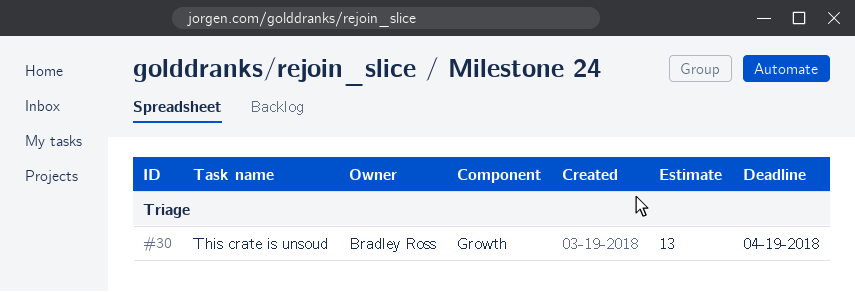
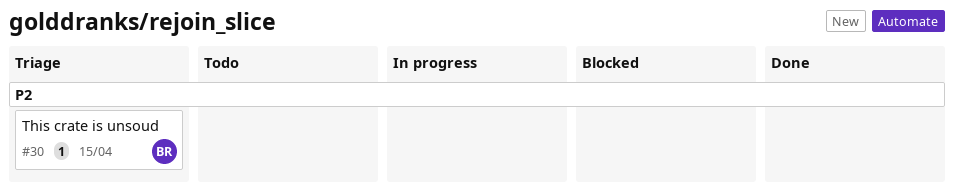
#30, estimate: 13 -> 1
#30, due: Apr 19 -> Apr 15

